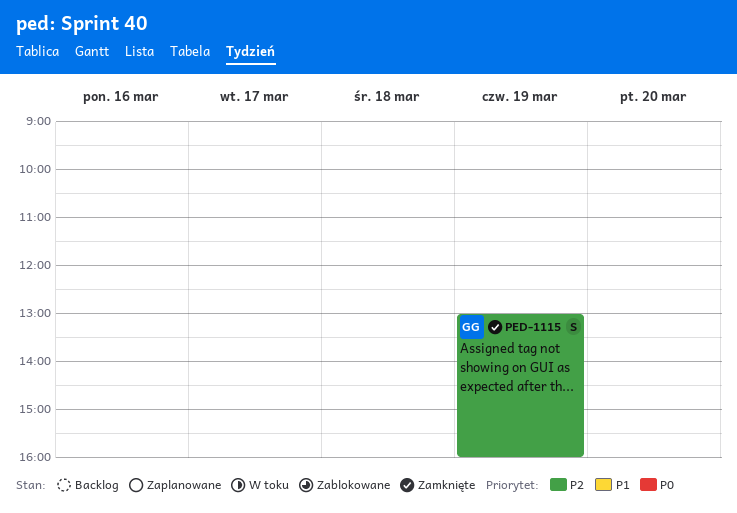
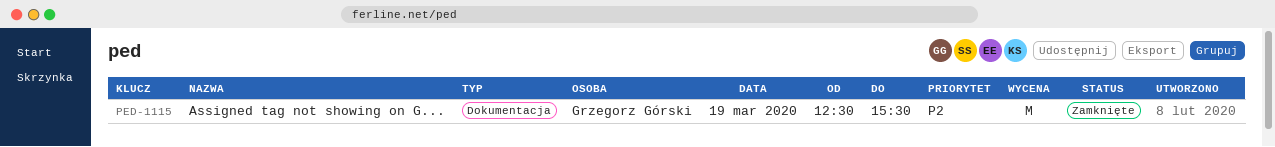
PED-1115, estimate: S -> M
PED-1115, begins: 13:00 -> 12:30
PED-1115, ends: 16:00 -> 15:30

